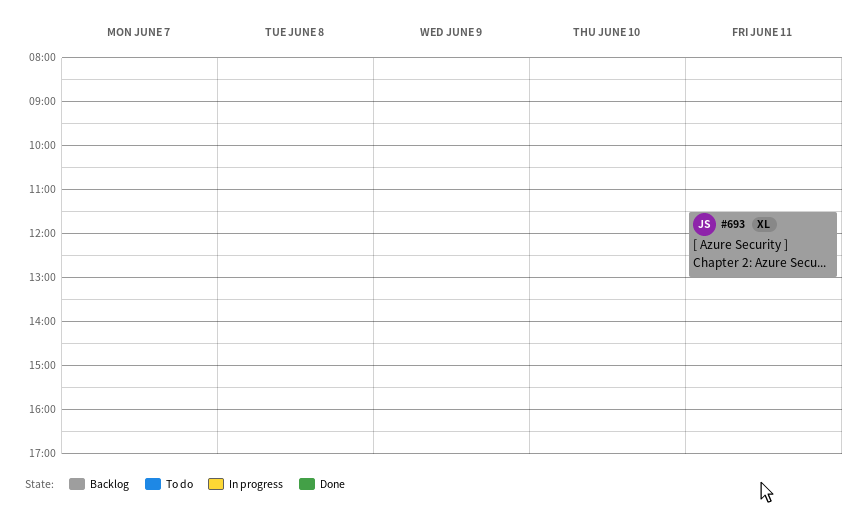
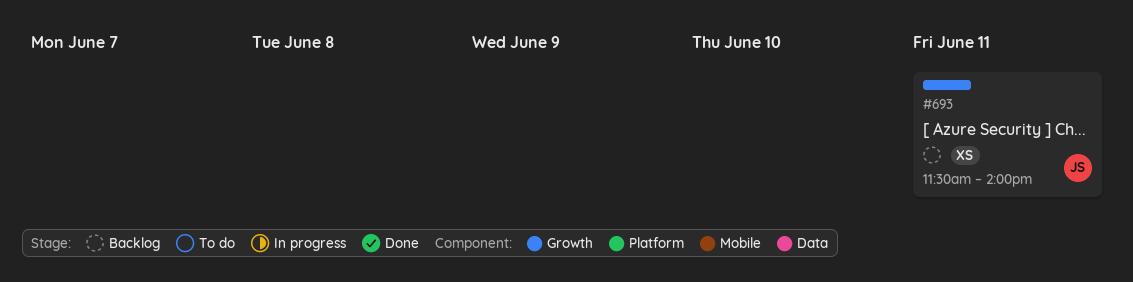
#693, estimate: XL -> XS
#693, ends: 13:00 -> 14:00

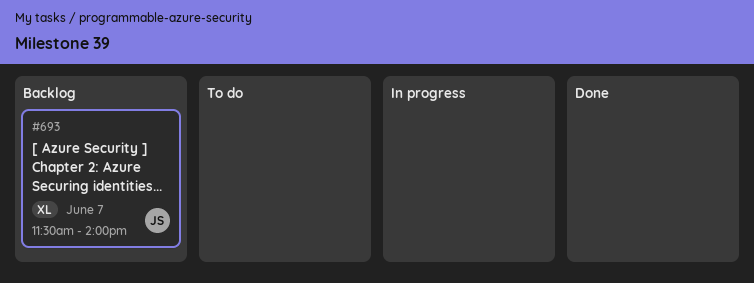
#693, estimate: XS -> XL
#693, day: Jun 11 -> Jun 7

